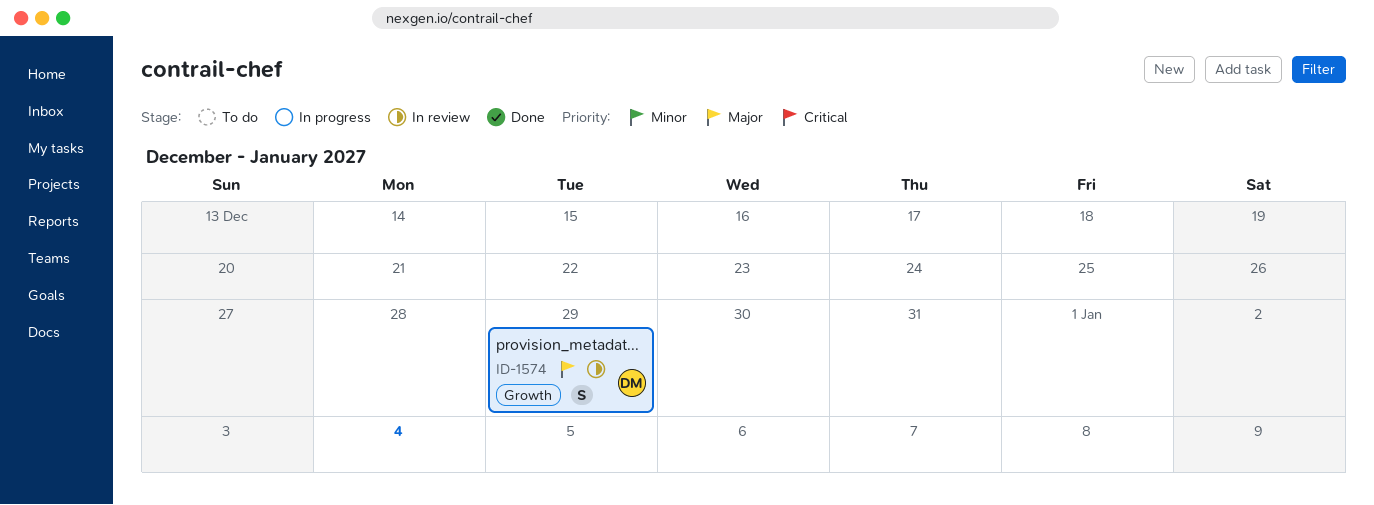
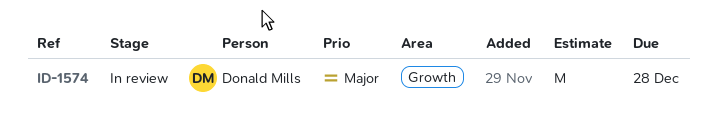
ID-1574, estimate: S -> M
ID-1574, due: Dec 29 -> Dec 28

